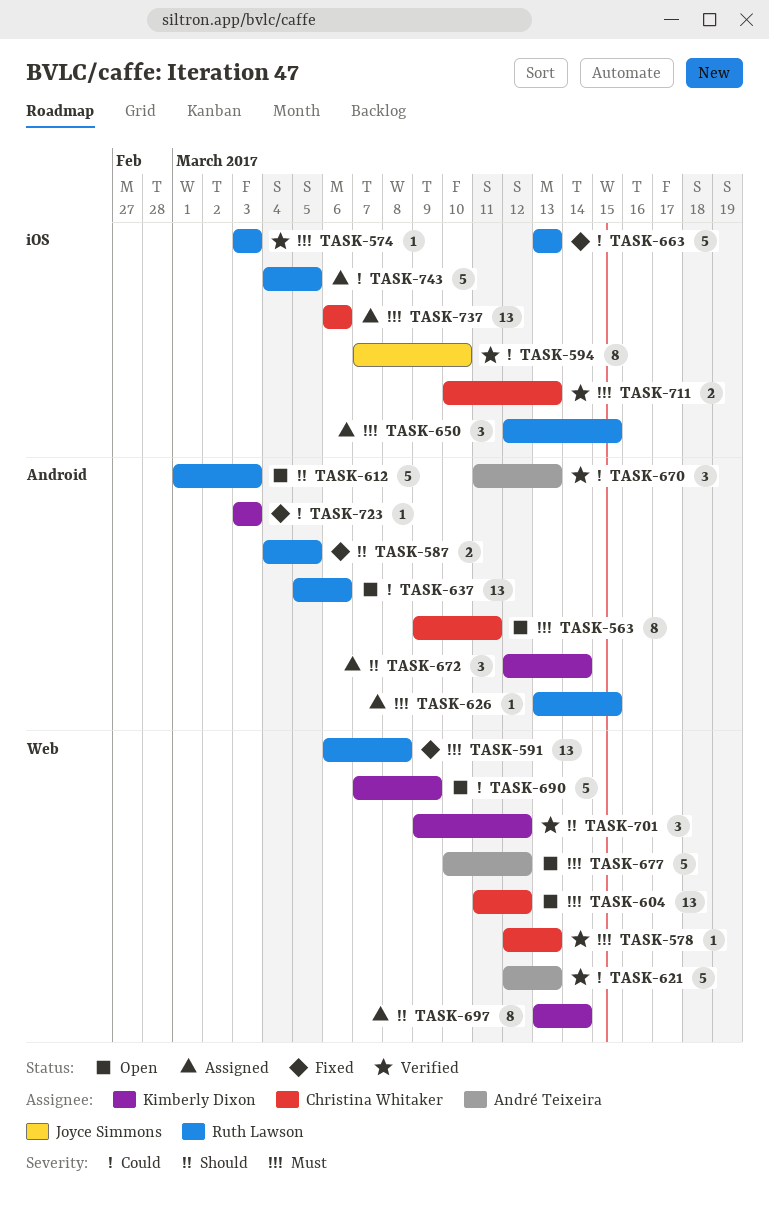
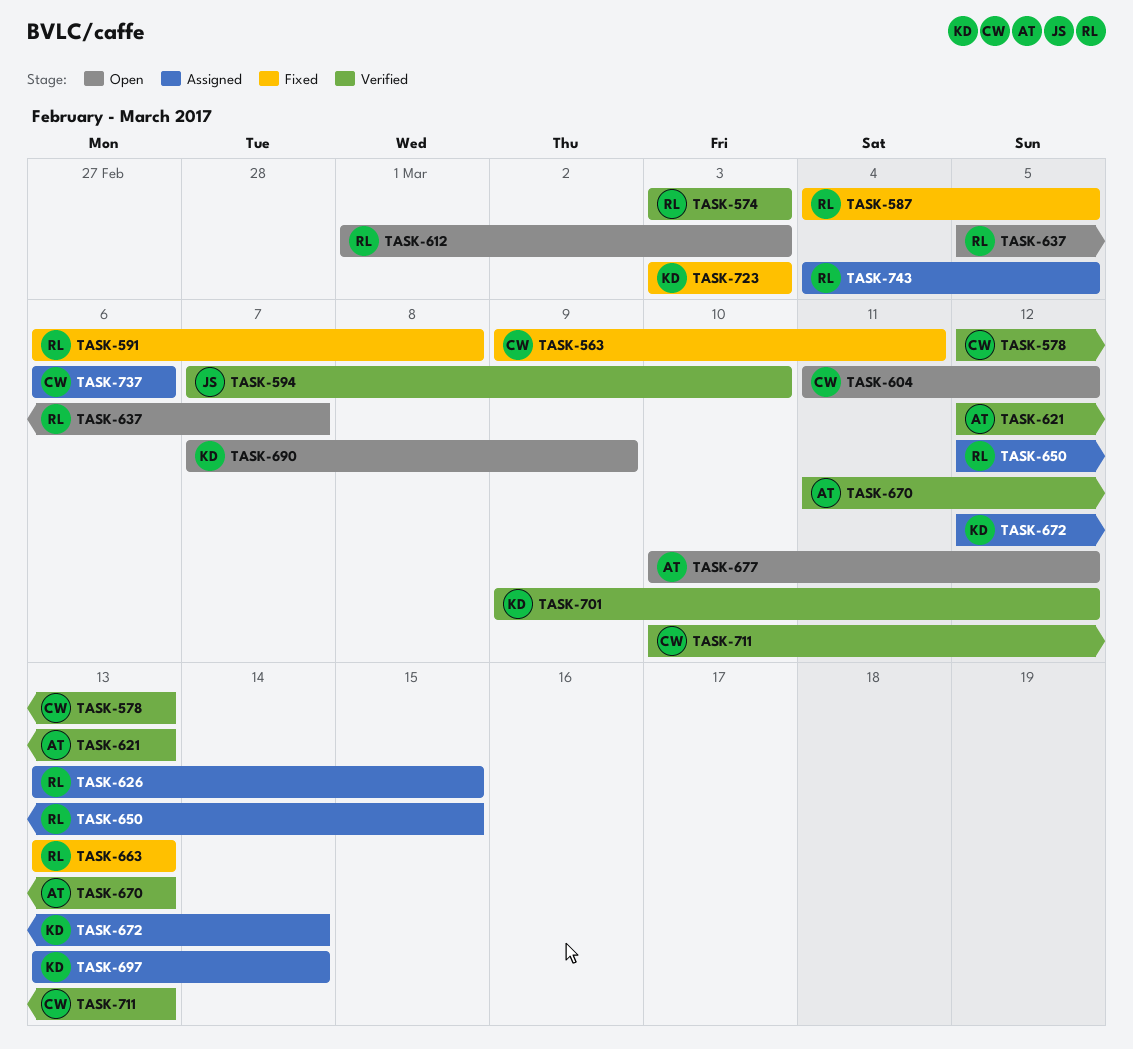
TASK-563, status: Open -> Fixed
TASK-637, due: Mar 6 -> Mar 7

